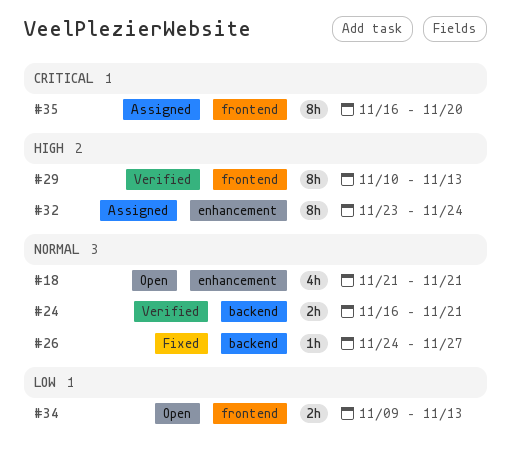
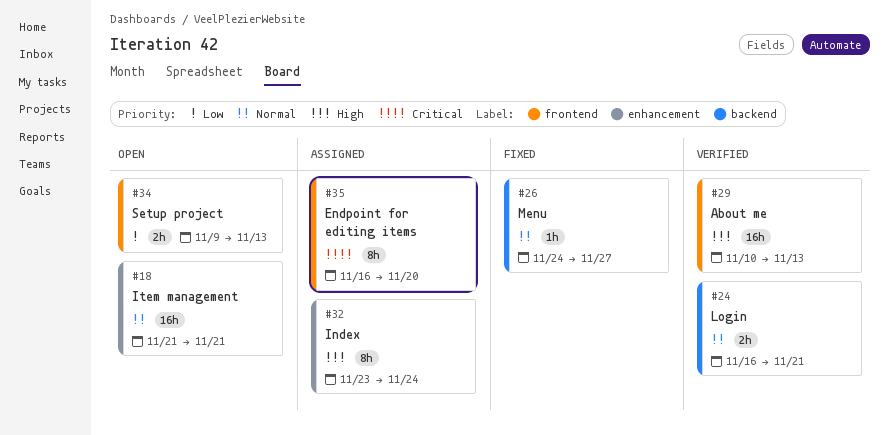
#18, estimate: 4h -> 16h
#29, estimate: 8h -> 16h

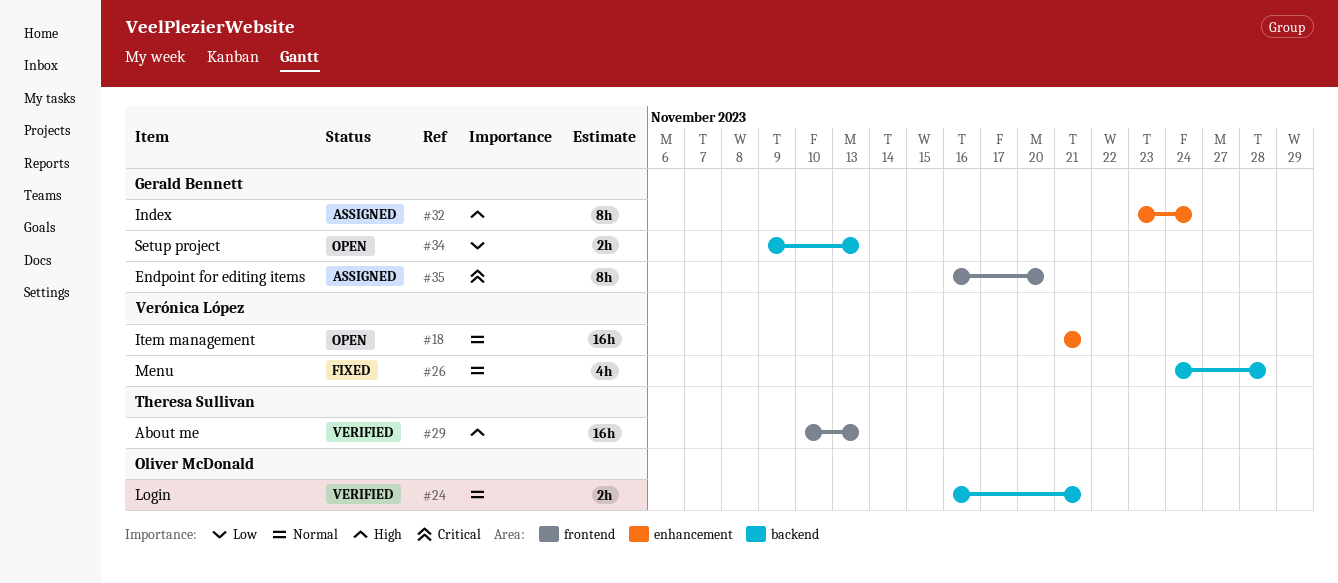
#26, estimate: 1h -> 4h
#26, due: Nov 27 -> Nov 28
#34, label: frontend -> backend

